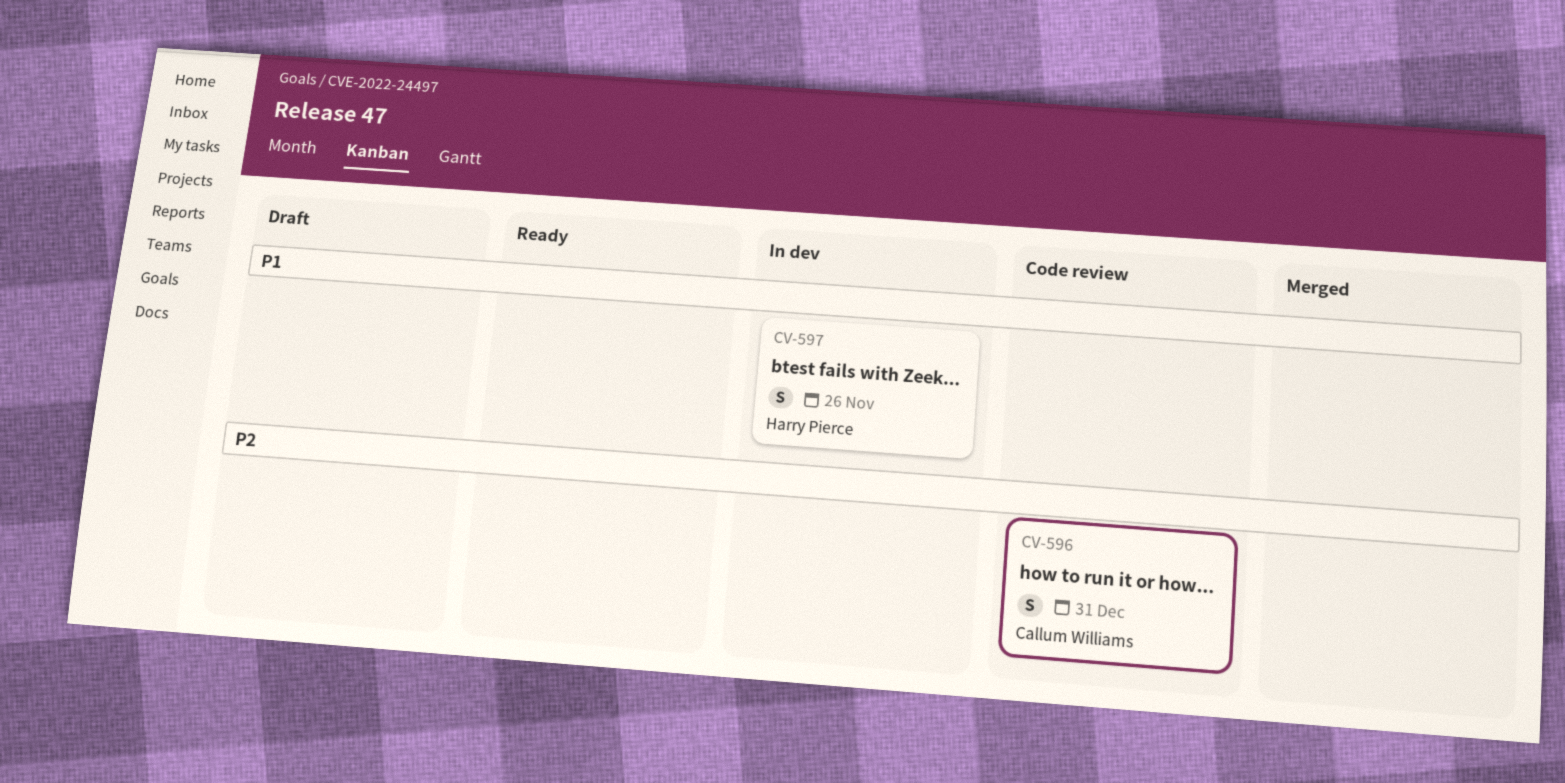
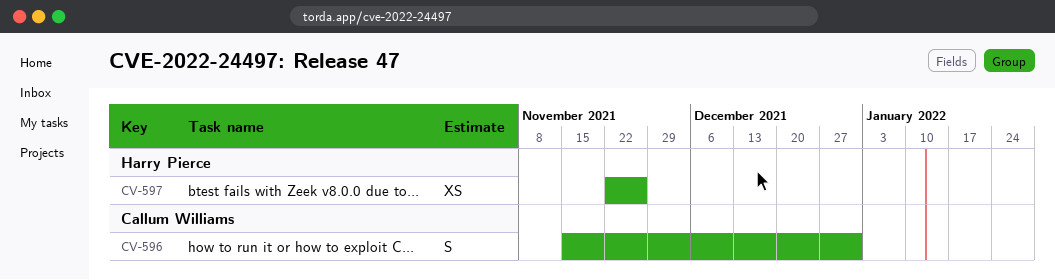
CV-597, estimate: S -> XS

